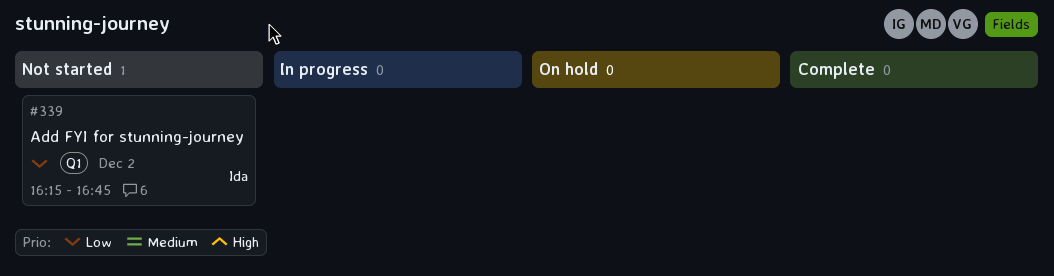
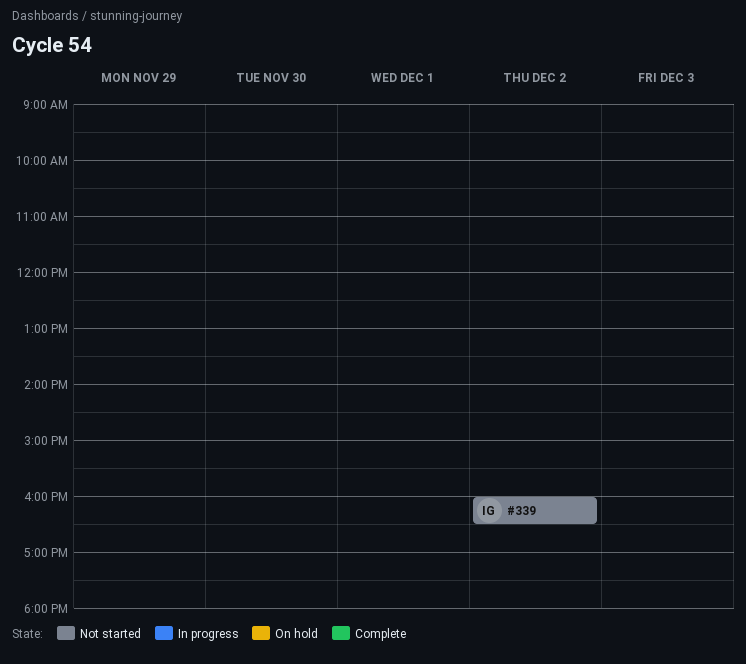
#339, begins: 16:15 -> 16:00
#339, ends: 16:45 -> 16:30

